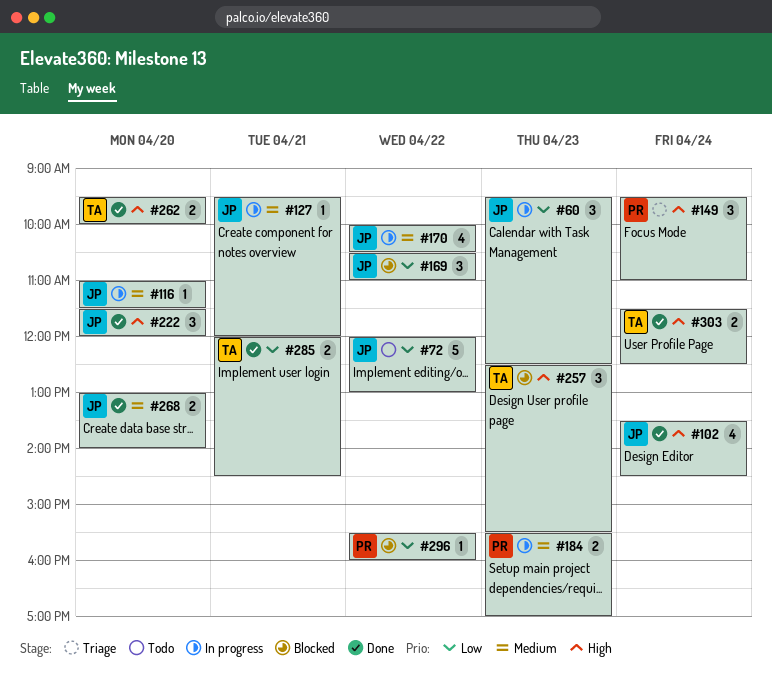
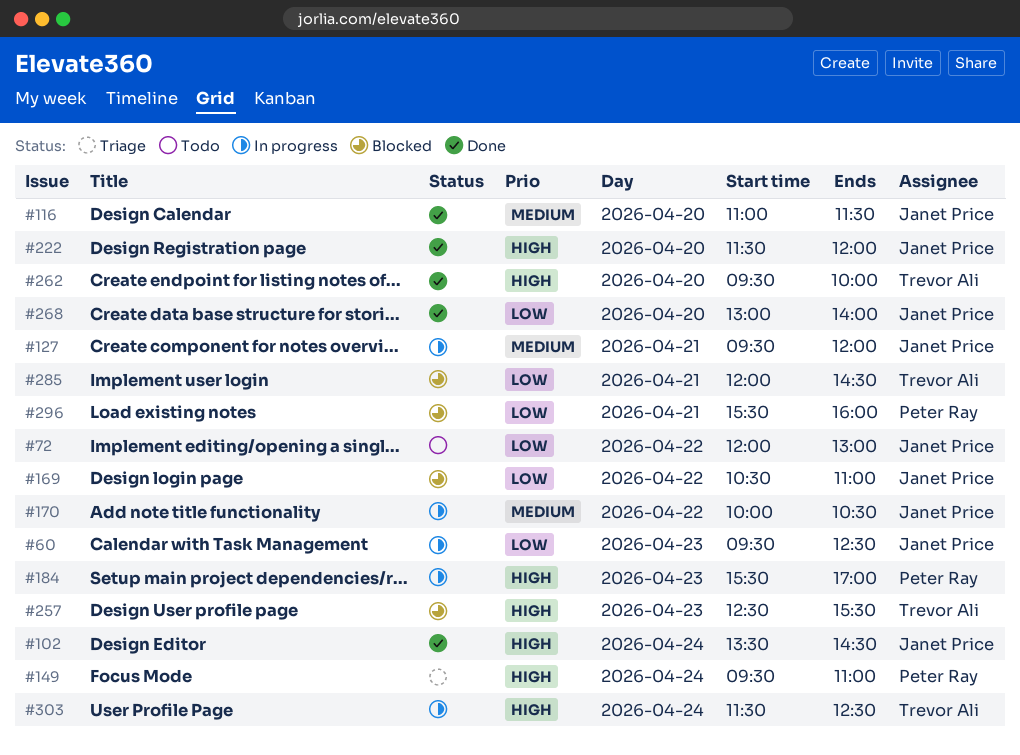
#116, status: In progress -> Done
#184, priority: Medium -> High
#268, priority: Medium -> Low
#285, status: Done -> Blocked
#296, day: Apr 22 -> Apr 21
#303, status: Done -> In progress

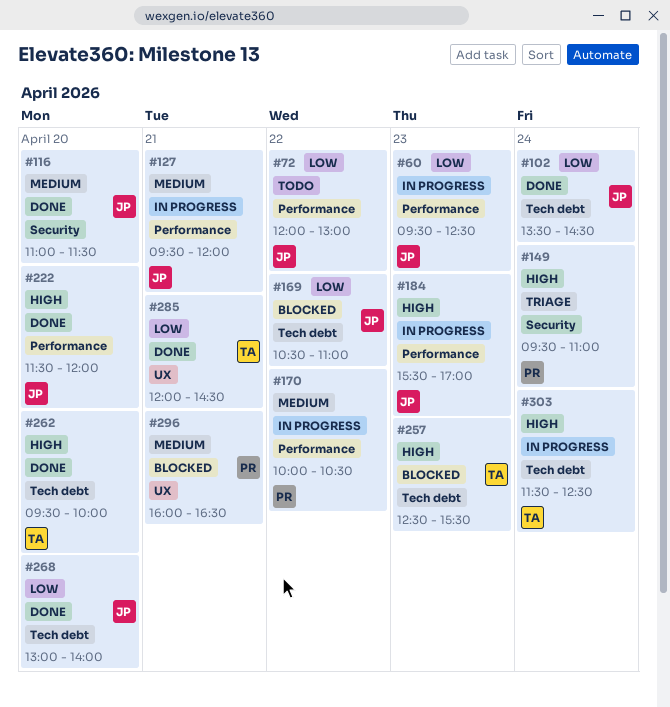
#102, priority: High -> Low
#170, owner: Janet Price -> Peter Ray
#184, owner: Peter Ray -> Janet Price
#285, status: Blocked -> Done
#296, priority: Low -> Medium
#296, begins: 15:30 -> 16:00
#296, ends: 16:00 -> 16:30

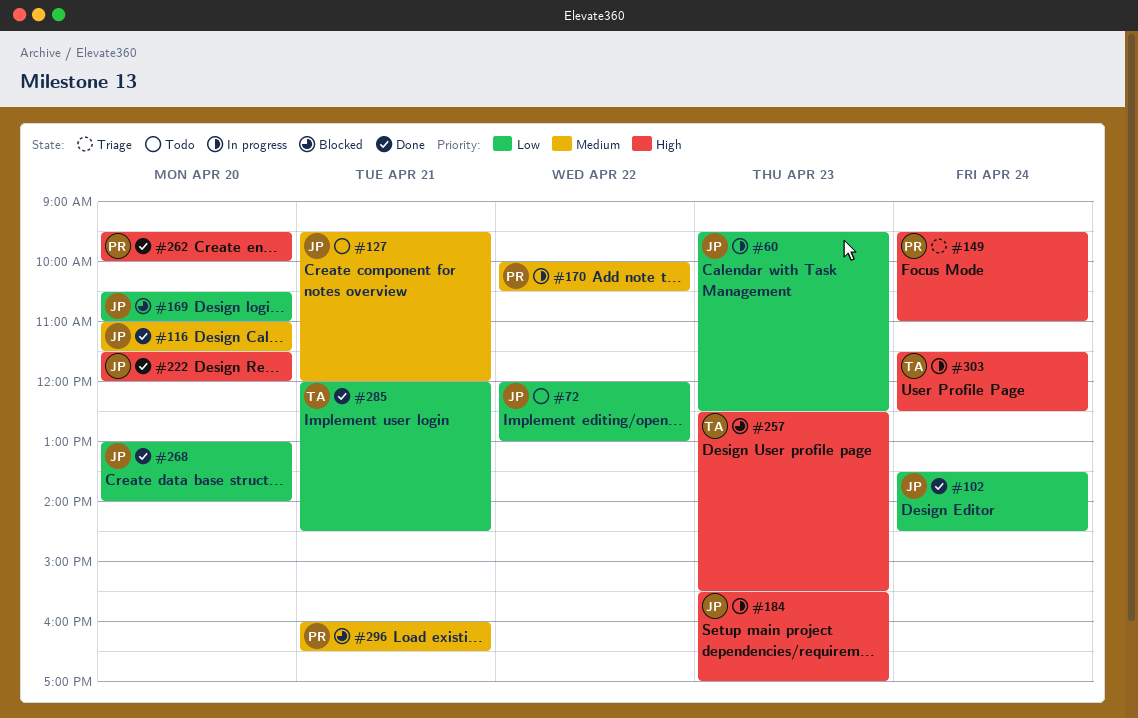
#127, status: In progress -> Todo
#169, day: Apr 22 -> Apr 20
#262, owner: TA -> PR

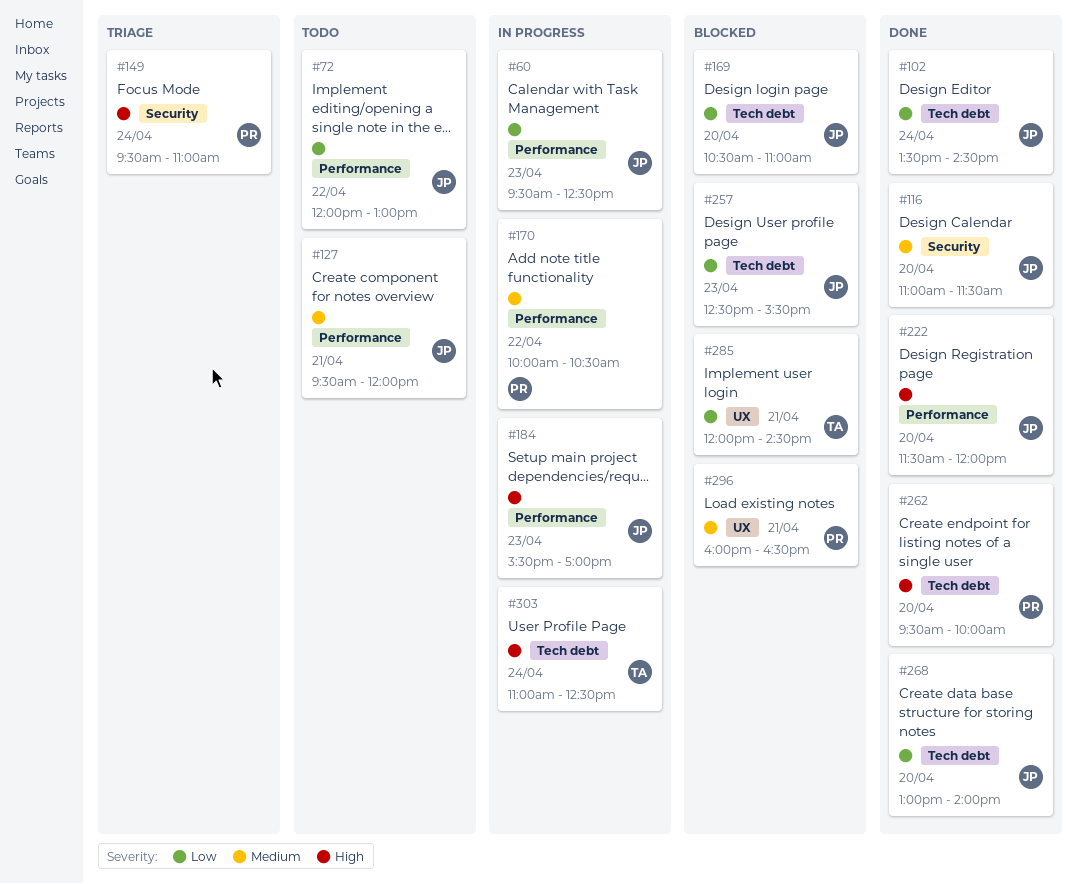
#257, owner: TA -> JP
#257, priority: High -> Low
#285, status: Done -> Blocked
#303, begins: 11:30 -> 11:00

